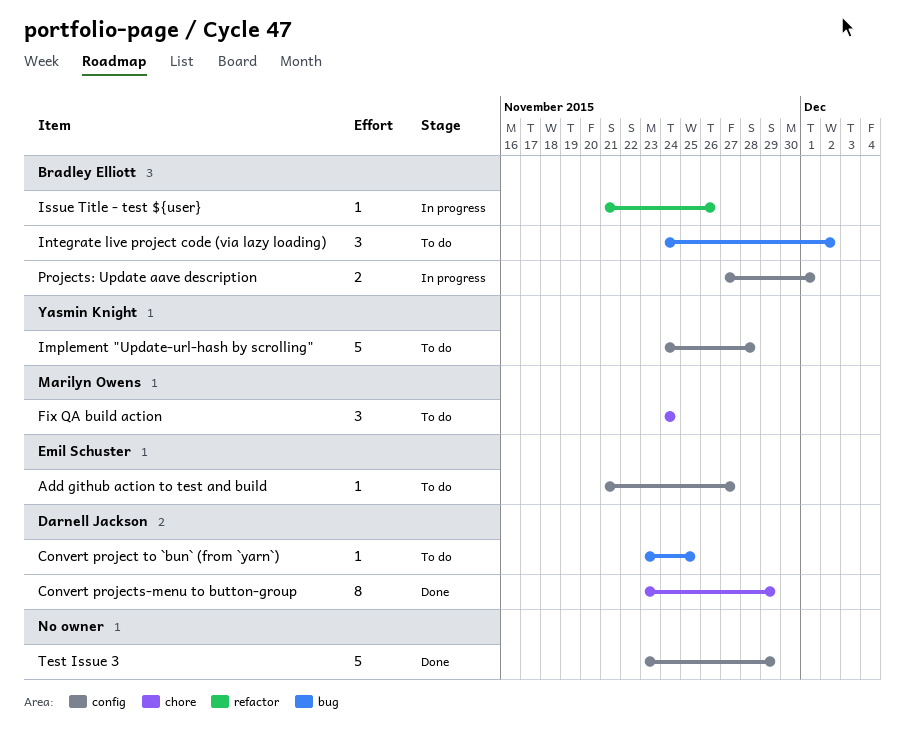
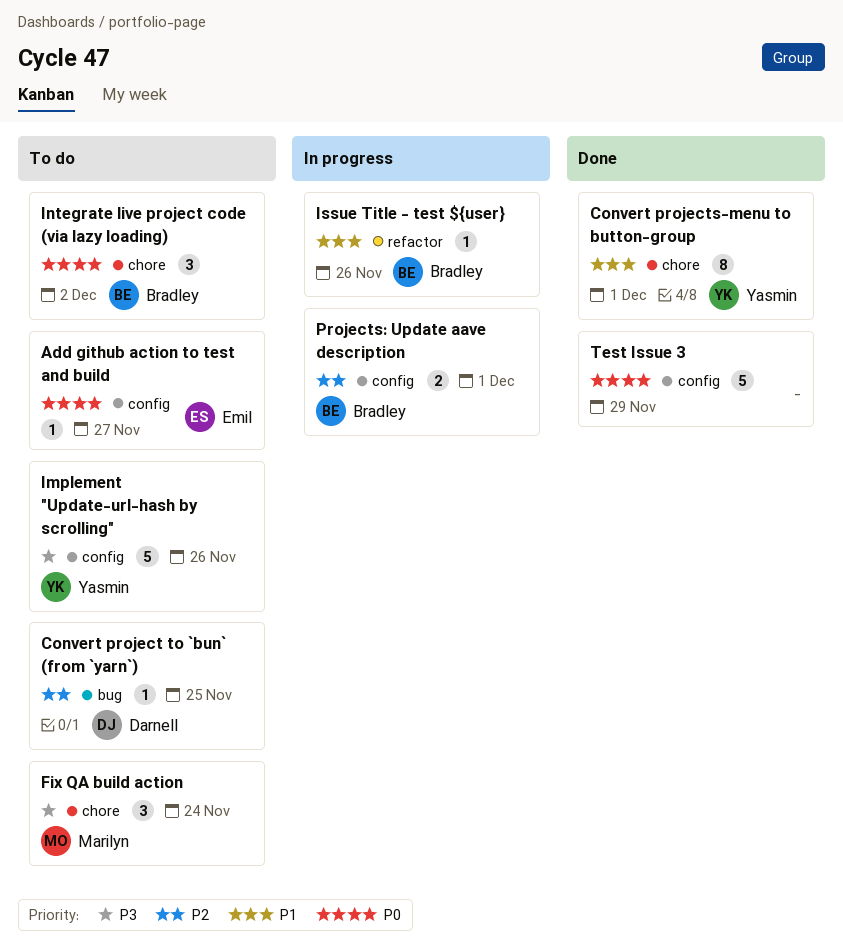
Convert projects-menu to button-group, owner: Darnell Jackson -> Yasmin Knight
Convert projects-menu to button-group, due: Nov 29 -> Dec 1
Implement "Update-url-hash by scrolling", due: Nov 28 -> Nov 26
Integrate live project code (via lazy loading), label: bug -> chore

